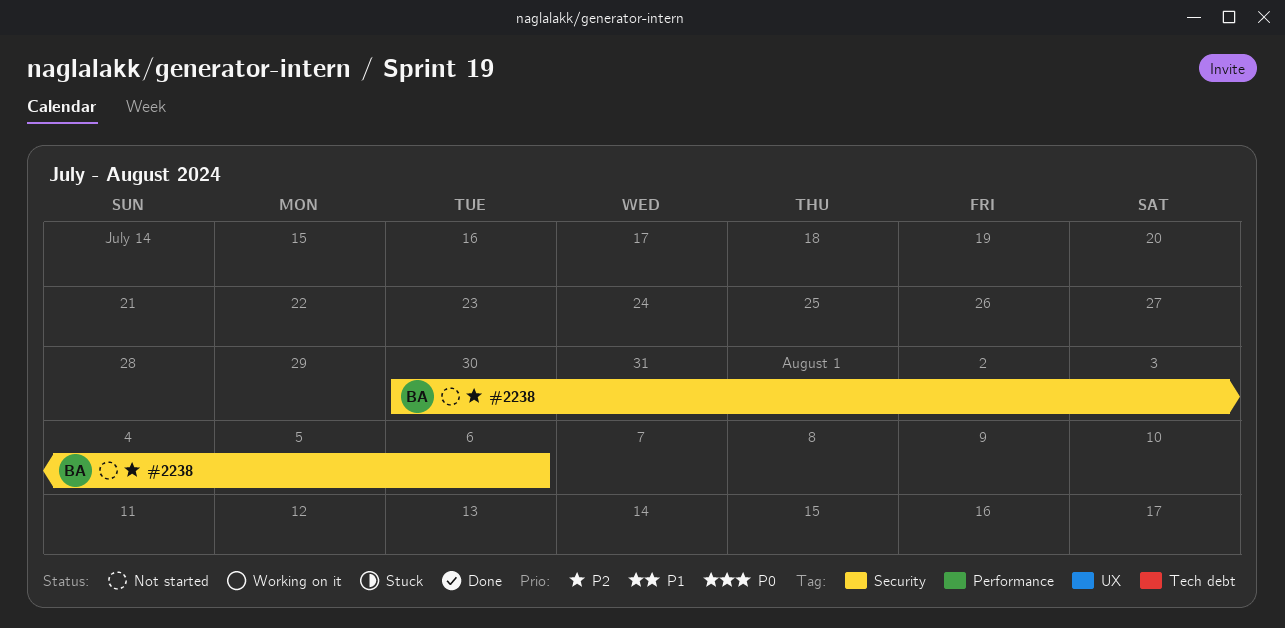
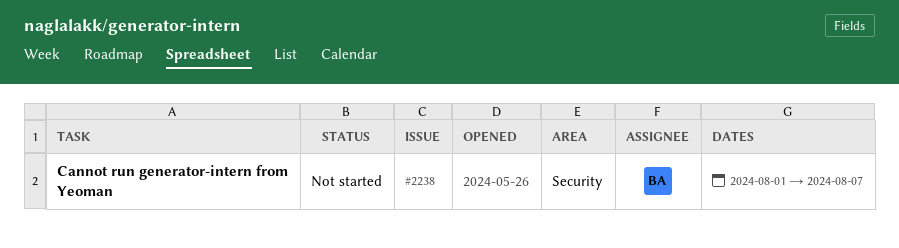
#2238, start: Jul 30 -> Aug 1
#2238, due: Aug 6 -> Aug 7

